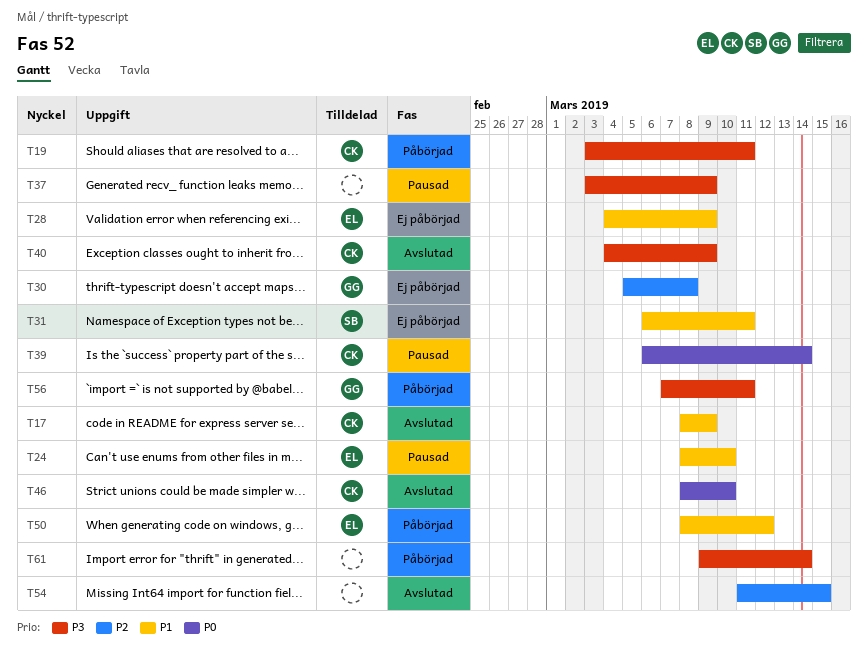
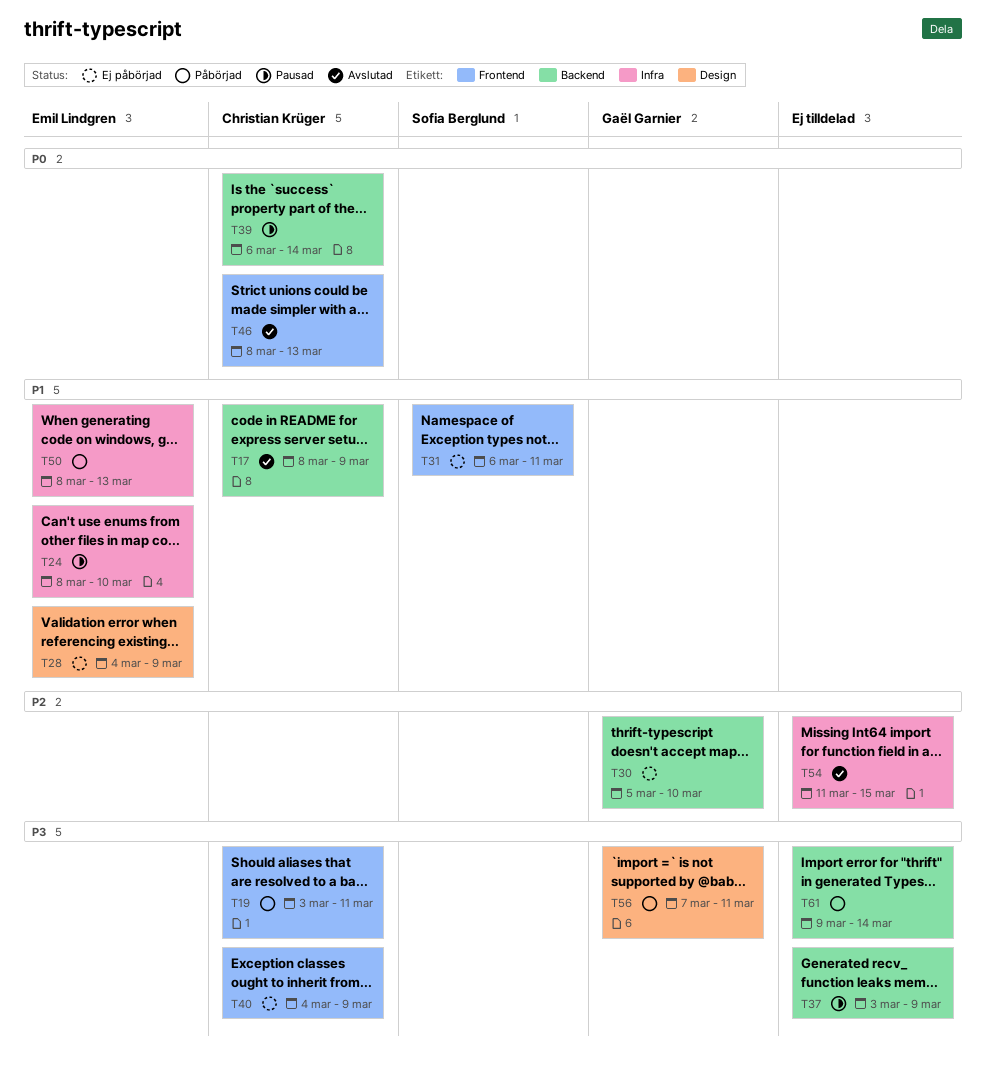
T30, due: Mar 8 -> Mar 10
T40, status: Avslutad -> Ej påbörjad
T46, due: Mar 10 -> Mar 13
T50, due: Mar 12 -> Mar 13

